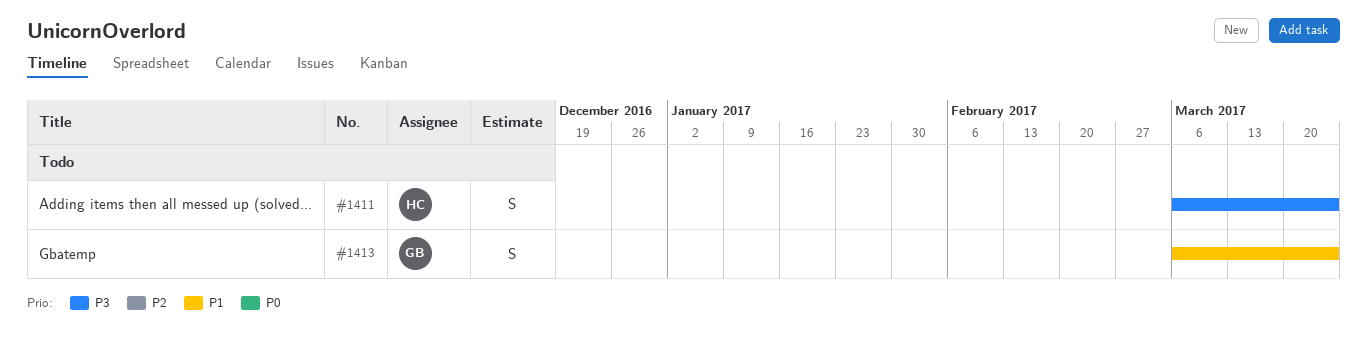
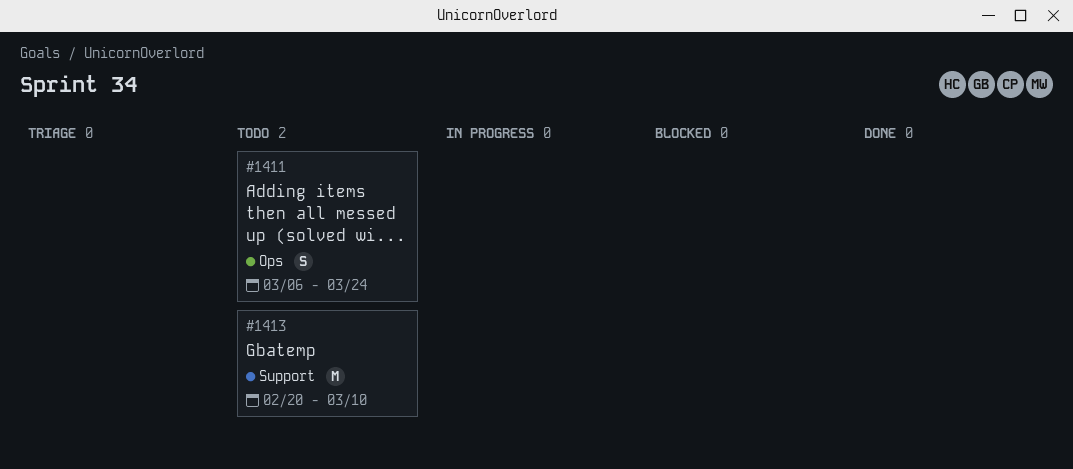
#1413, estimate: S -> M
#1413, start: Mar 6 -> Feb 20
#1413, due: Mar 24 -> Mar 10

